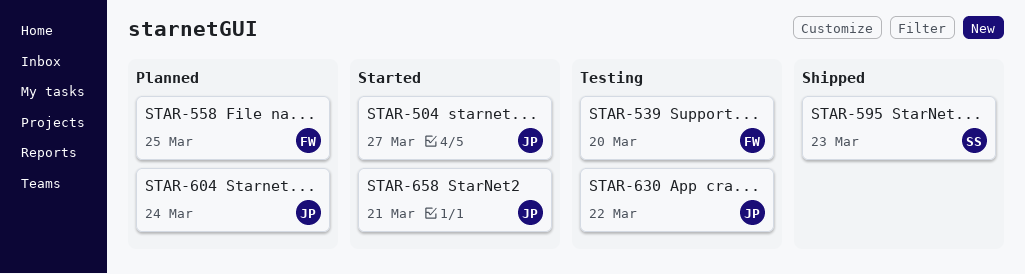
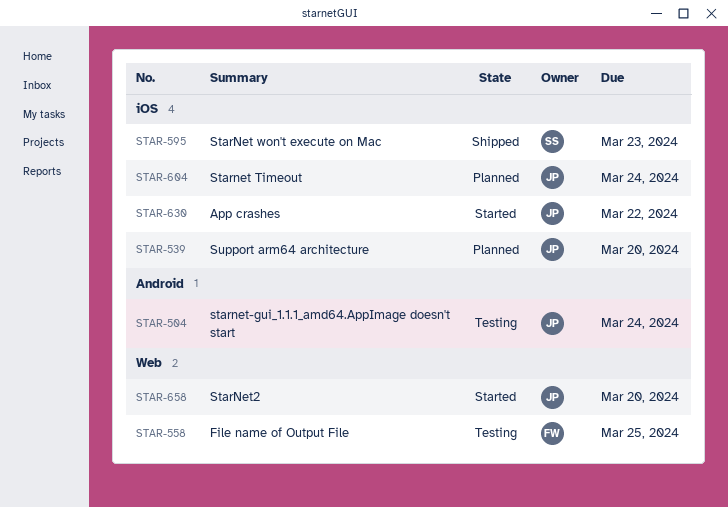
STAR-504, status: Started -> Testing
STAR-504, due: Mar 27 -> Mar 24
STAR-539, status: Testing -> Planned
STAR-539, owner: FW -> JP
STAR-558, status: Planned -> Testing
STAR-630, status: Testing -> Started
STAR-658, due: Mar 21 -> Mar 20

